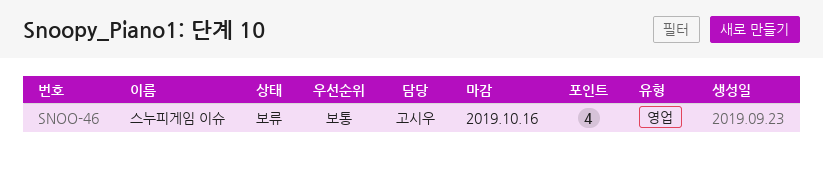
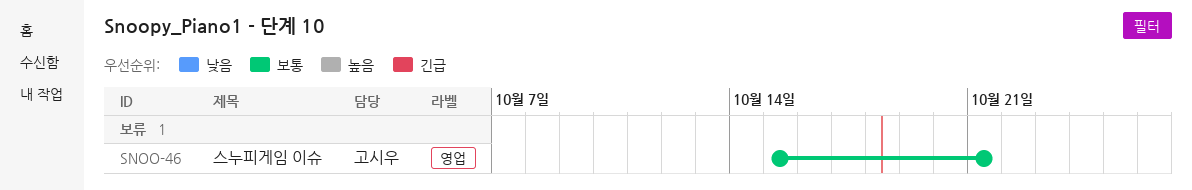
SNOO-46, due: Oct 16 -> Oct 21

